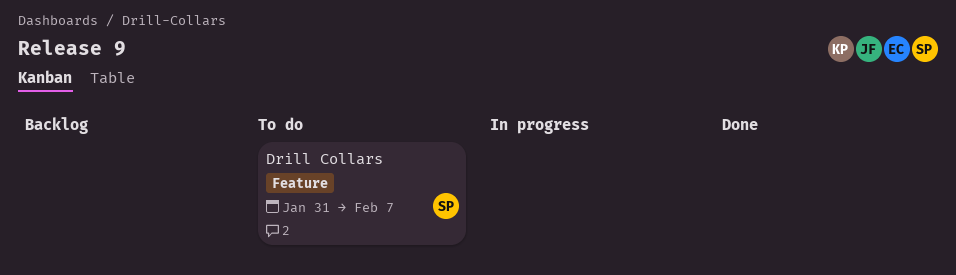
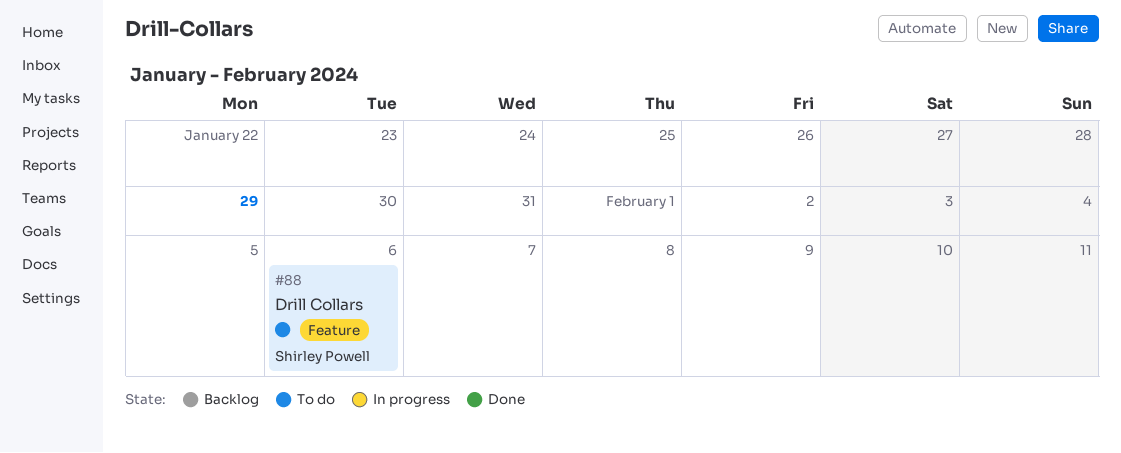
Drill Collars, due: Feb 7 -> Feb 6

